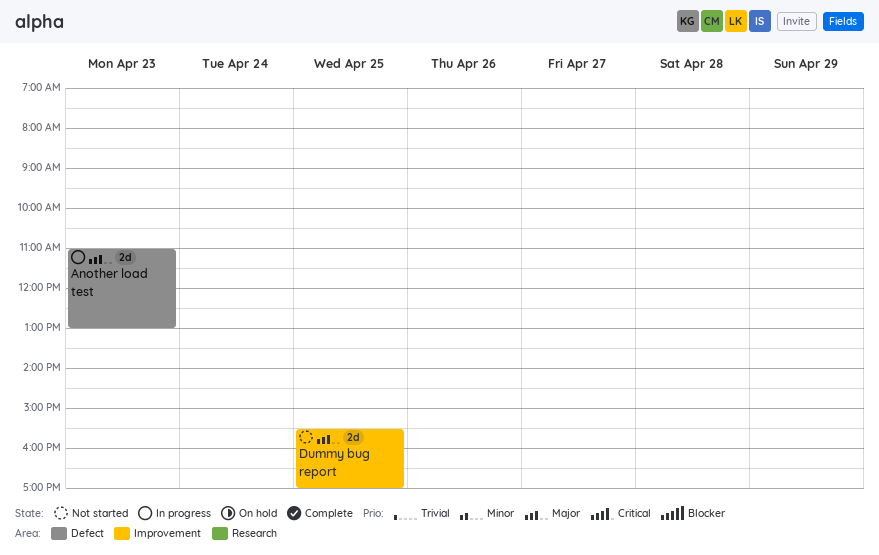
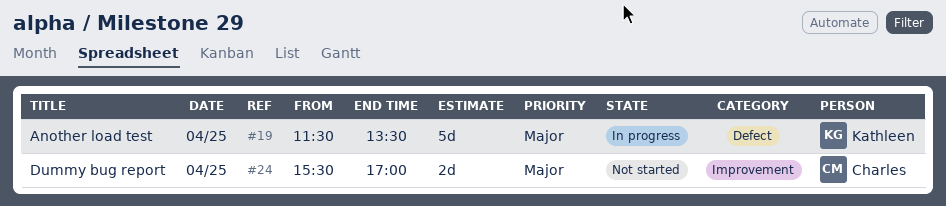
Another load test, estimate: 2d -> 5d
Another load test, day: Apr 23 -> Apr 25
Another load test, begins: 11:00 -> 11:30
Another load test, ends: 13:00 -> 13:30

